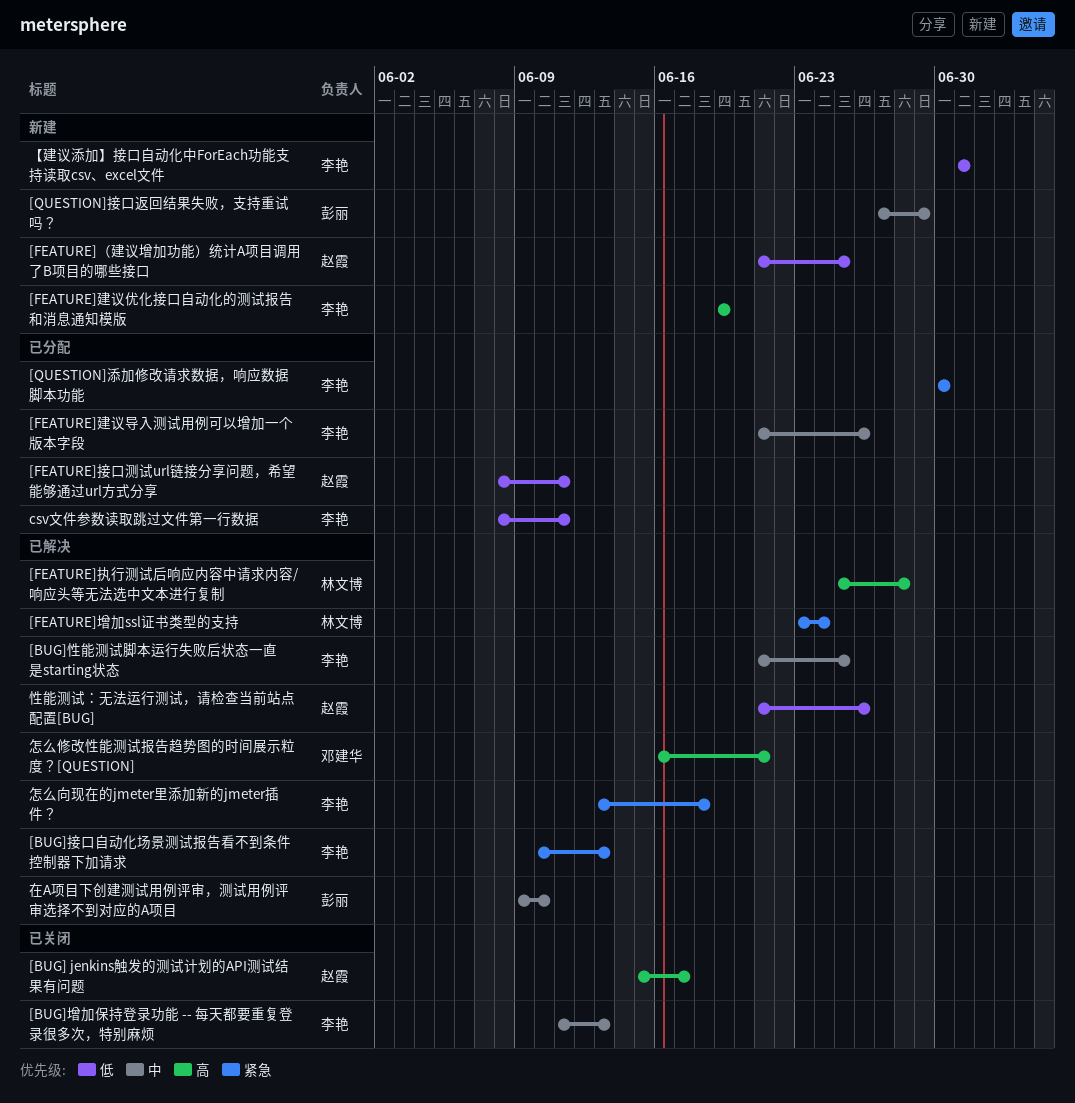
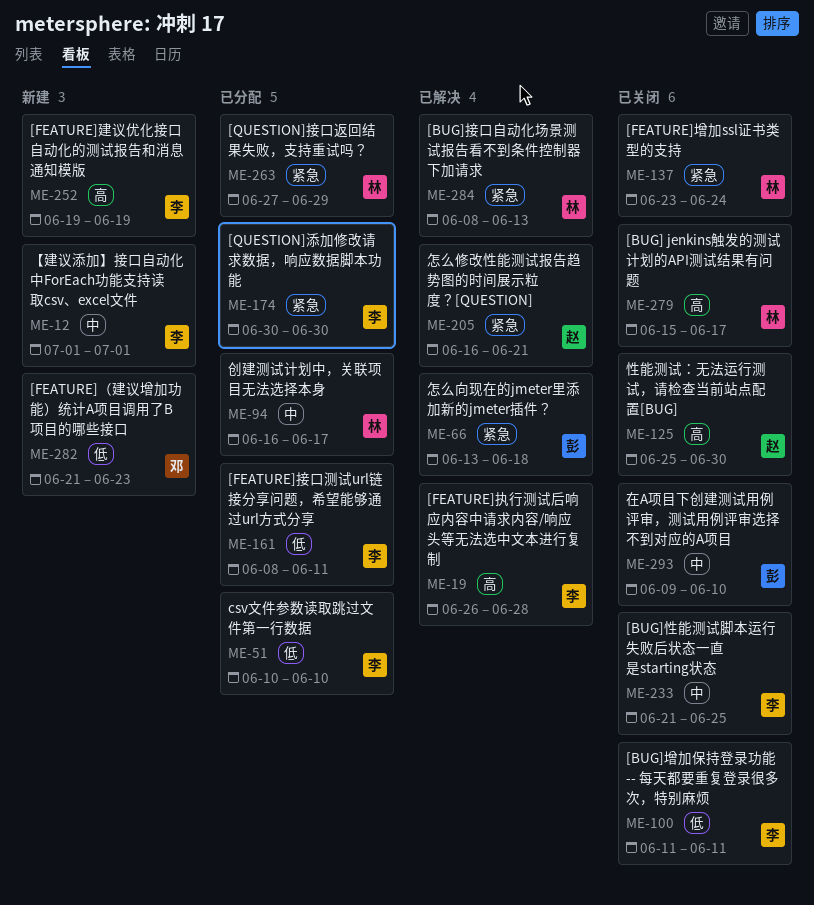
[BUG] jenkins触发的测试计划的API测试结果有问题, owner: 赵霞 -> 林文博
[BUG]增加保持登录功能 -- 每天都要重复登录很多次，特别麻烦, priority: 中 -> 低
[BUG]增加保持登录功能 -- 每天都要重复登录很多次，特别麻烦, due: Jun 13 -> Jun 11
[BUG]性能测试脚本运行失败后状态一直是starting状态, status: 已解决 -> 已关闭
[BUG]接口自动化场景测试报告看不到条件控制器下加请求, owner: 李艳 -> 林文博
[BUG]接口自动化场景测试报告看不到条件控制器下加请求, start: Jun 10 -> Jun 8
[FEATURE]增加ssl证书类型的支持, status: 已解决 -> 已关闭
[FEATURE]建议导入测试用例可以增加一个版本字段: present -> none
[FEATURE]执行测试后响应内容中请求内容/响应头等无法选中文本进行复制, owner: 林文博 -> 李艳
[FEATURE]执行测试后响应内容中请求内容/响应头等无法选中文本进行复制, start: Jun 25 -> Jun 26
[FEATURE]接口测试url链接分享问题，希望能够通过url方式分享, owner: 赵霞 -> 李艳
[FEATURE]（建议增加功能）统计A项目调用了B项目的哪些接口, owner: 赵霞 -> 邓建华
[FEATURE]（建议增加功能）统计A项目调用了B项目的哪些接口, due: Jun 25 -> Jun 23
[QUESTION]接口返回结果失败，支持重试吗？, status: 新建 -> 已分配
[QUESTION]接口返回结果失败，支持重试吗？, owner: 彭丽 -> 林文博
[QUESTION]接口返回结果失败，支持重试吗？, priority: 中 -> 紧急
csv文件参数读取跳过文件第一行数据, start: Jun 8 -> Jun 10
csv文件参数读取跳过文件第一行数据, due: Jun 11 -> Jun 10
【建议添加】接口自动化中ForEach功能支持读取csv、excel文件, priority: 低 -> 中
创建测试计划中，关联项目无法选择本身: none -> present
在A项目下创建测试用例评审，测试用例评审选择不到对应的A项目, status: 已解决 -> 已关闭
怎么修改性能测试报告趋势图的时间展示粒度？[QUESTION], owner: 邓建华 -> 赵霞
怎么修改性能测试报告趋势图的时间展示粒度？[QUESTION], priority: 高 -> 紧急
怎么向现在的jmeter里添加新的jmeter插件？, owner: 李艳 -> 彭丽
性能测试：无法运行测试，请检查当前站点配置[BUG], status: 已解决 -> 已关闭
性能测试：无法运行测试，请检查当前站点配置[BUG], priority: 低 -> 高
性能测试：无法运行测试，请检查当前站点配置[BUG], start: Jun 21 -> Jun 25
性能测试：无法运行测试，请检查当前站点配置[BUG], due: Jun 26 -> Jun 30

